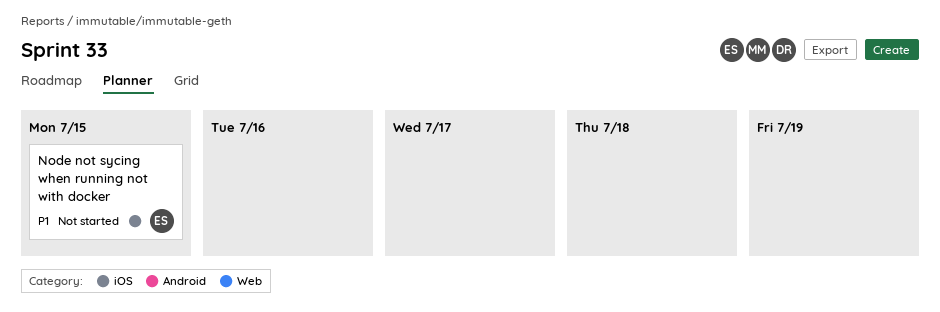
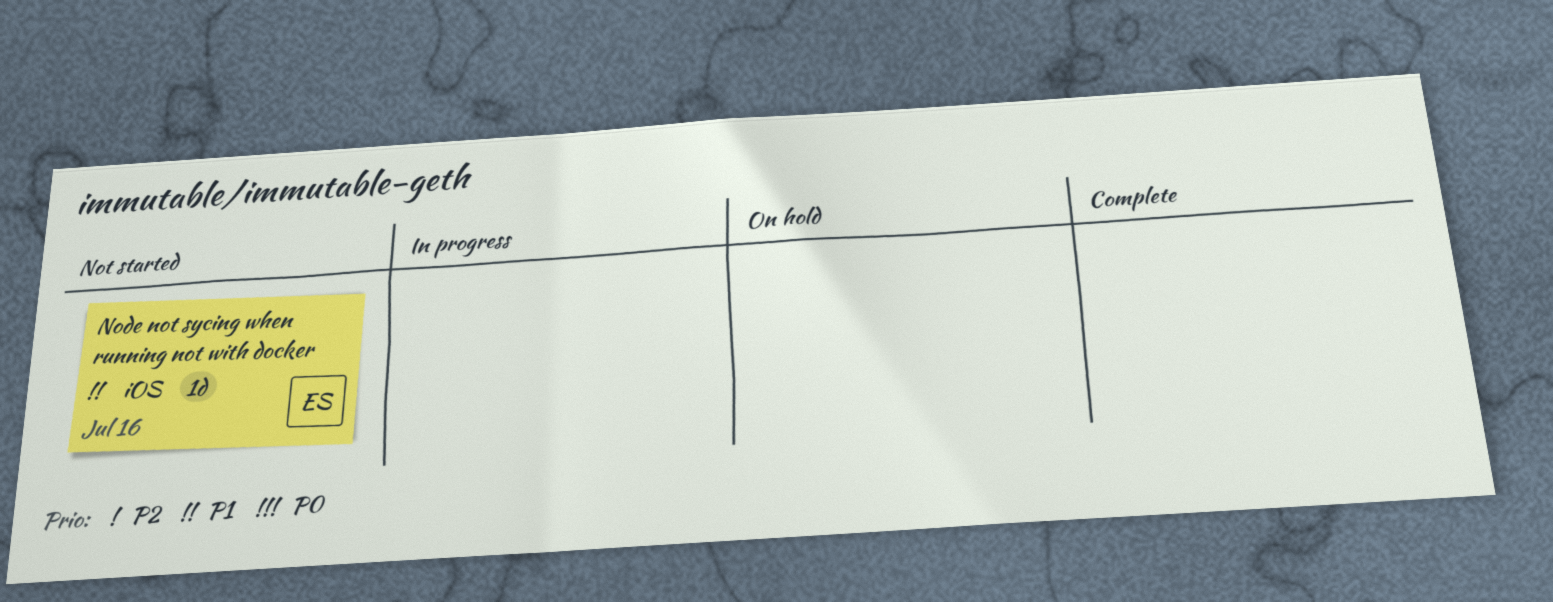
Node not sycing when running not with docker, due: Jul 15 -> Jul 16

